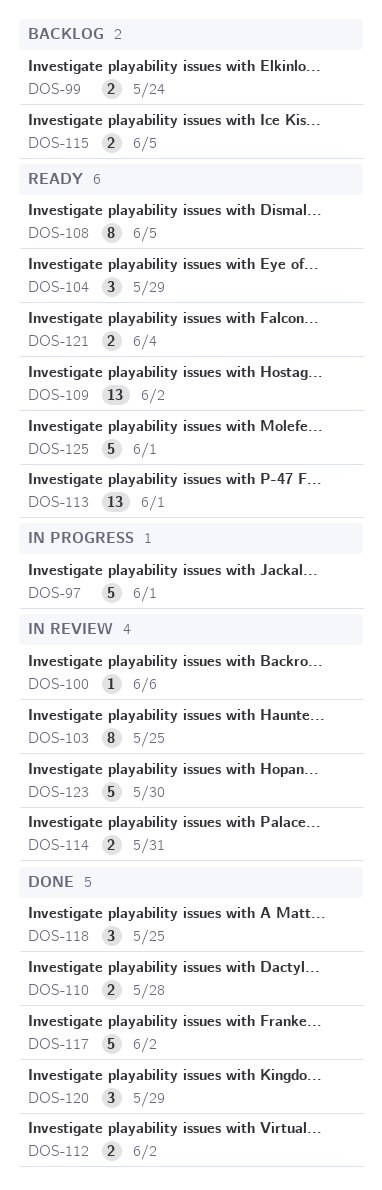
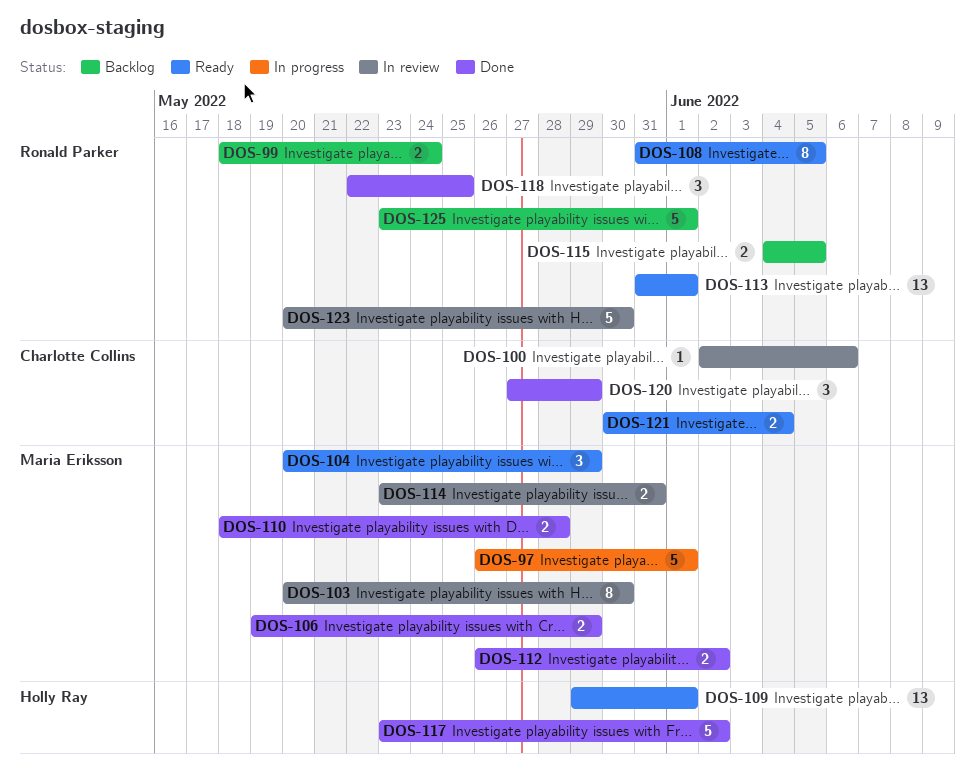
DOS-103, due: May 25 -> May 30
DOS-106: none -> present
DOS-109, due: Jun 2 -> Jun 1
DOS-125, status: Ready -> Backlog

